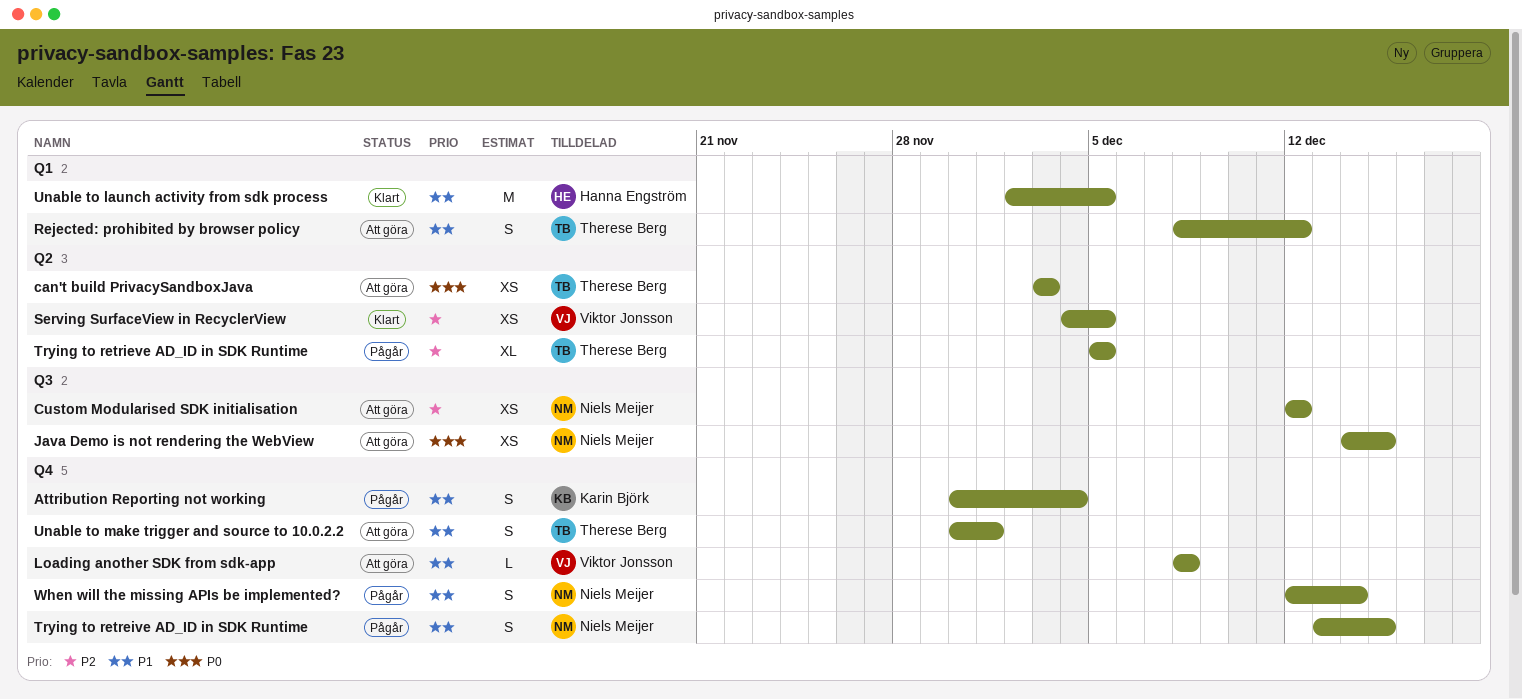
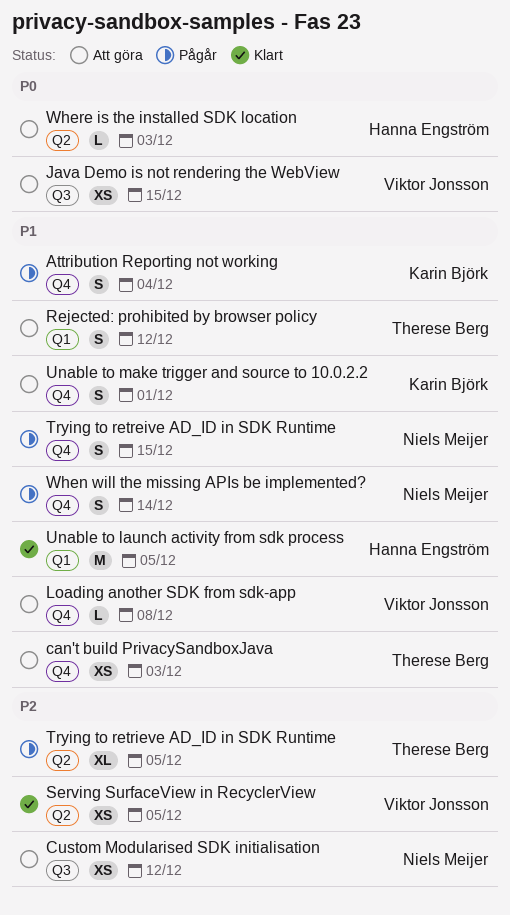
can't build PrivacySandboxJava, priority: P0 -> P1
can't build PrivacySandboxJava, label: Q2 -> Q4
Java Demo is not rendering the WebView, owner: Niels Meijer -> Viktor Jonsson
Unable to make trigger and source to 10.0.2.2, owner: Therese Berg -> Karin Björk
Where is the installed SDK location: none -> present

